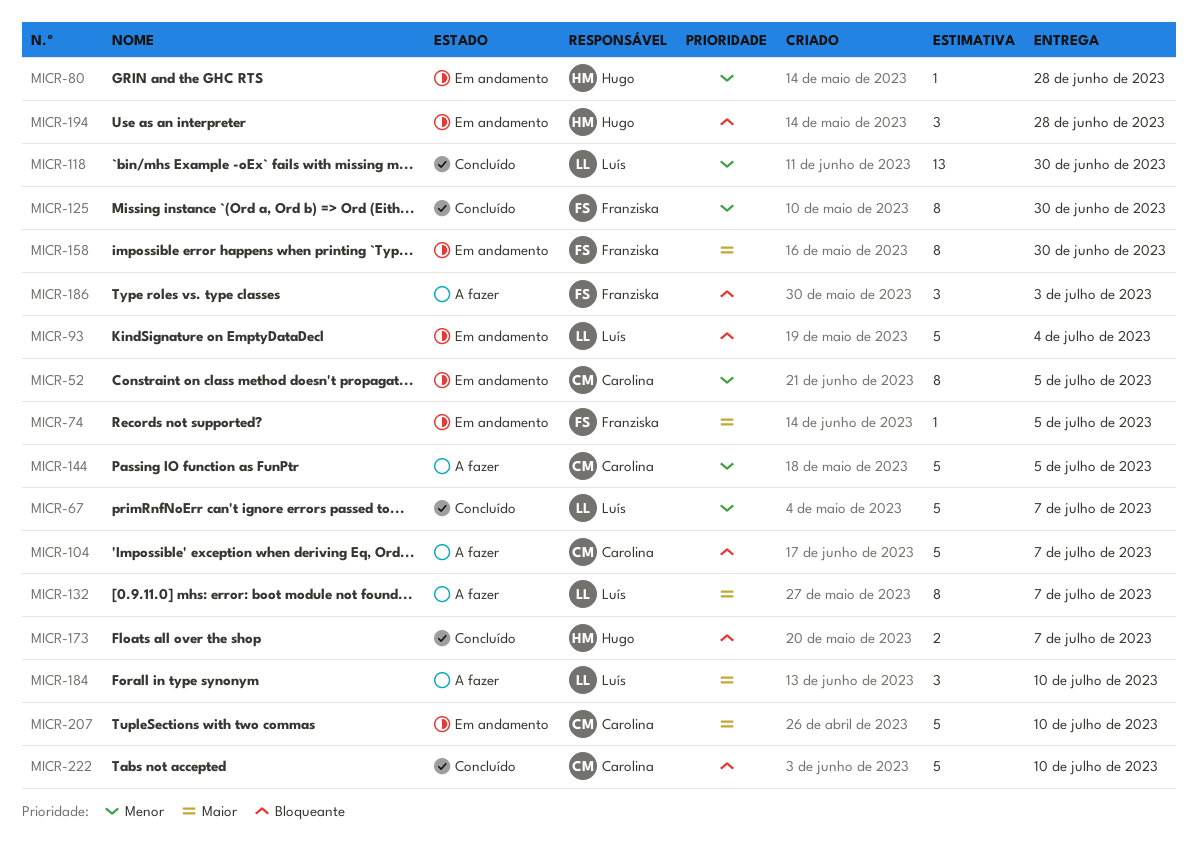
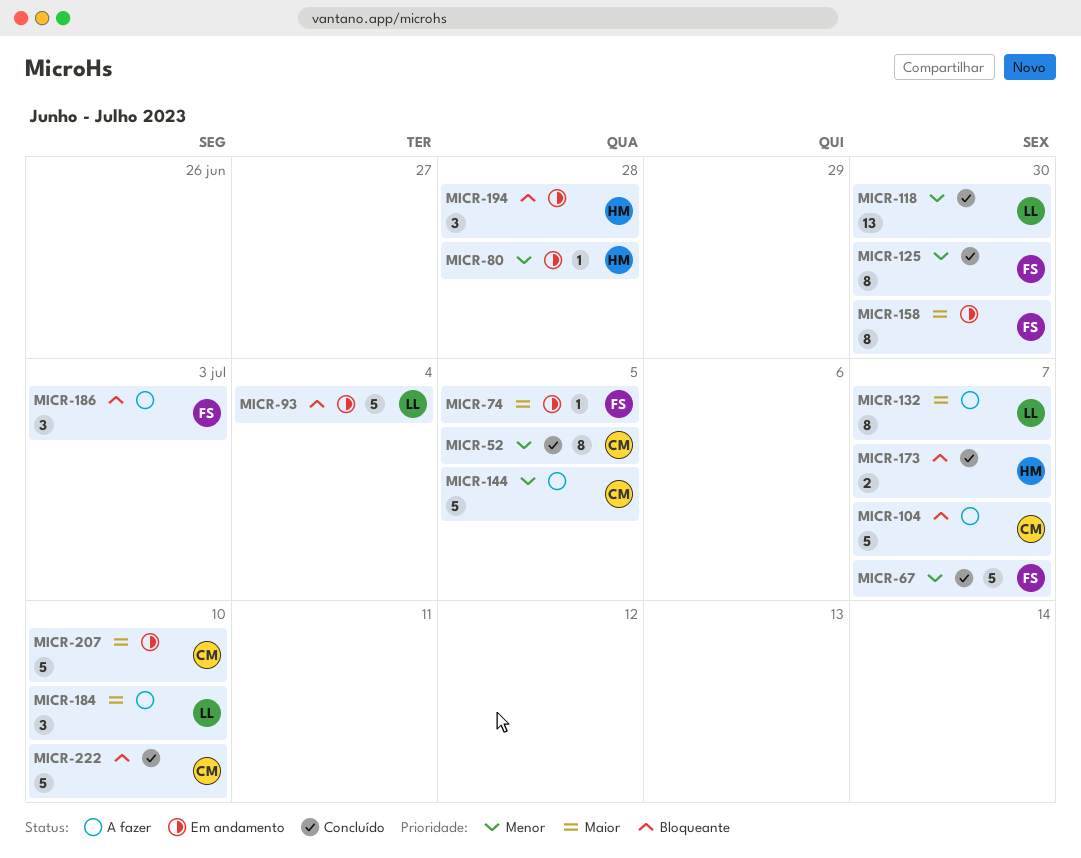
MICR-52, status: Em andamento -> Concluído
MICR-67, owner: Luís -> Franziska

